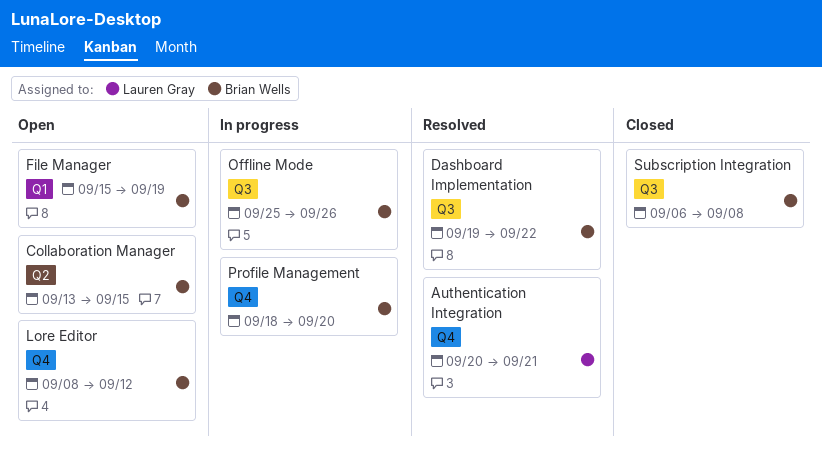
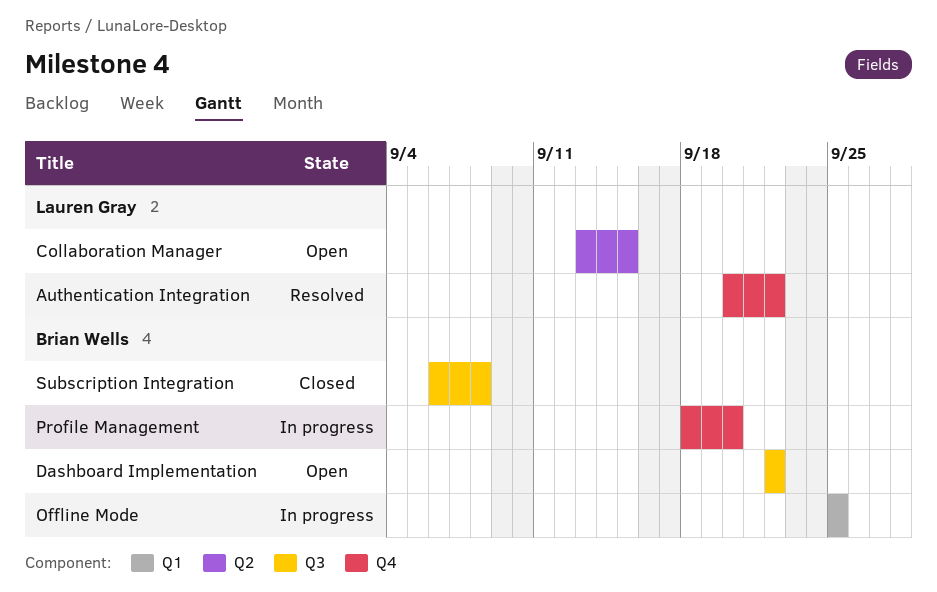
Authentication Integration, due: Sep 21 -> Sep 22
Collaboration Manager, owner: Brian Wells -> Lauren Gray
Dashboard Implementation, status: Resolved -> Open
Dashboard Implementation, start: Sep 19 -> Sep 22
File Manager: present -> none
Lore Editor: present -> none
Offline Mode, label: Q3 -> Q1
Offline Mode, due: Sep 26 -> Sep 25

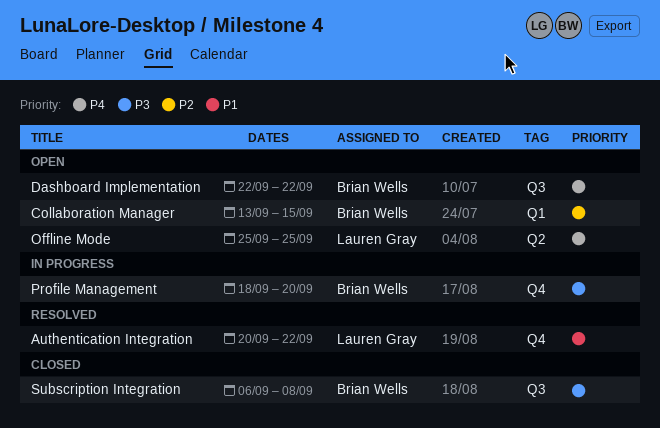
Collaboration Manager, owner: Lauren Gray -> Brian Wells
Collaboration Manager, label: Q2 -> Q1
Offline Mode, status: In progress -> Open
Offline Mode, owner: Brian Wells -> Lauren Gray
Offline Mode, label: Q1 -> Q2

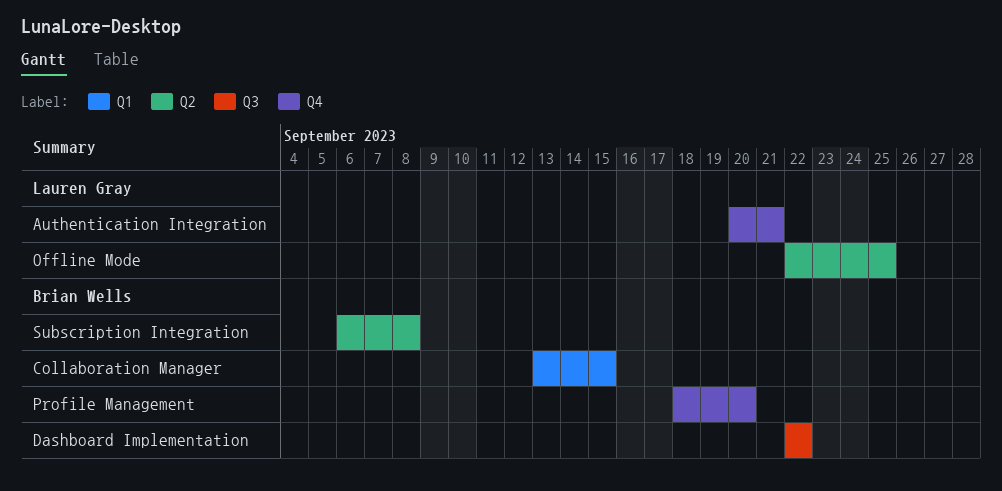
Authentication Integration, due: Sep 22 -> Sep 21
Offline Mode, start: Sep 25 -> Sep 22
Subscription Integration, label: Q3 -> Q2

